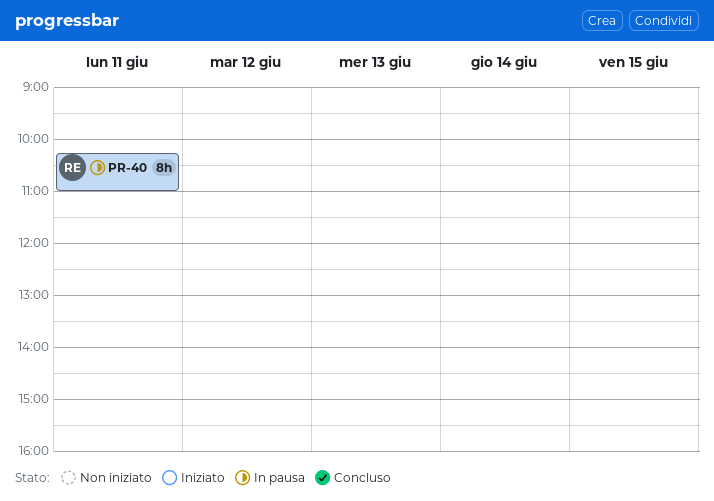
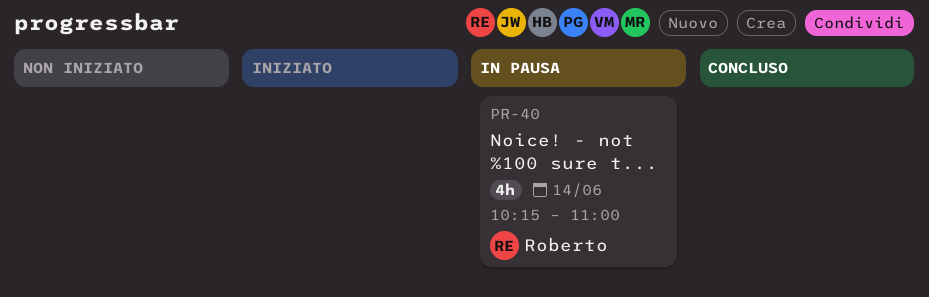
PR-40, estimate: 8h -> 4h
PR-40, day: Jun 11 -> Jun 14

